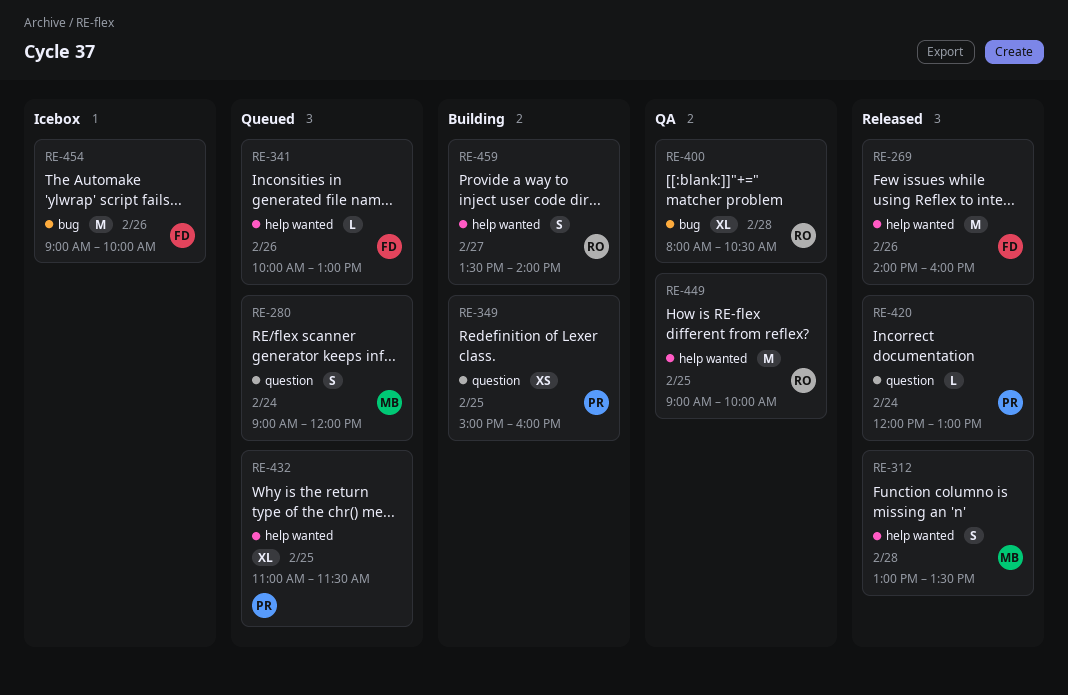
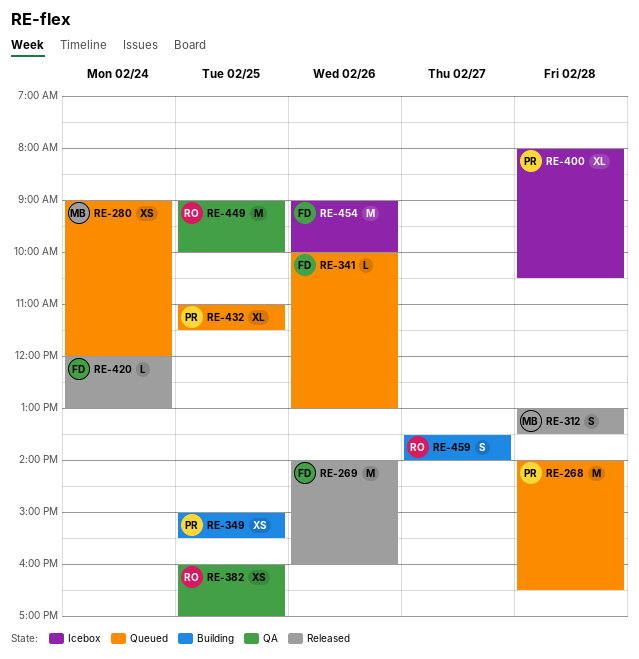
RE-268: none -> present
RE-280, estimate: S -> XS
RE-349, ends: 16:00 -> 15:30
RE-382: none -> present
RE-400, status: QA -> Icebox
RE-400, owner: RO -> PR
RE-420, owner: PR -> FD

